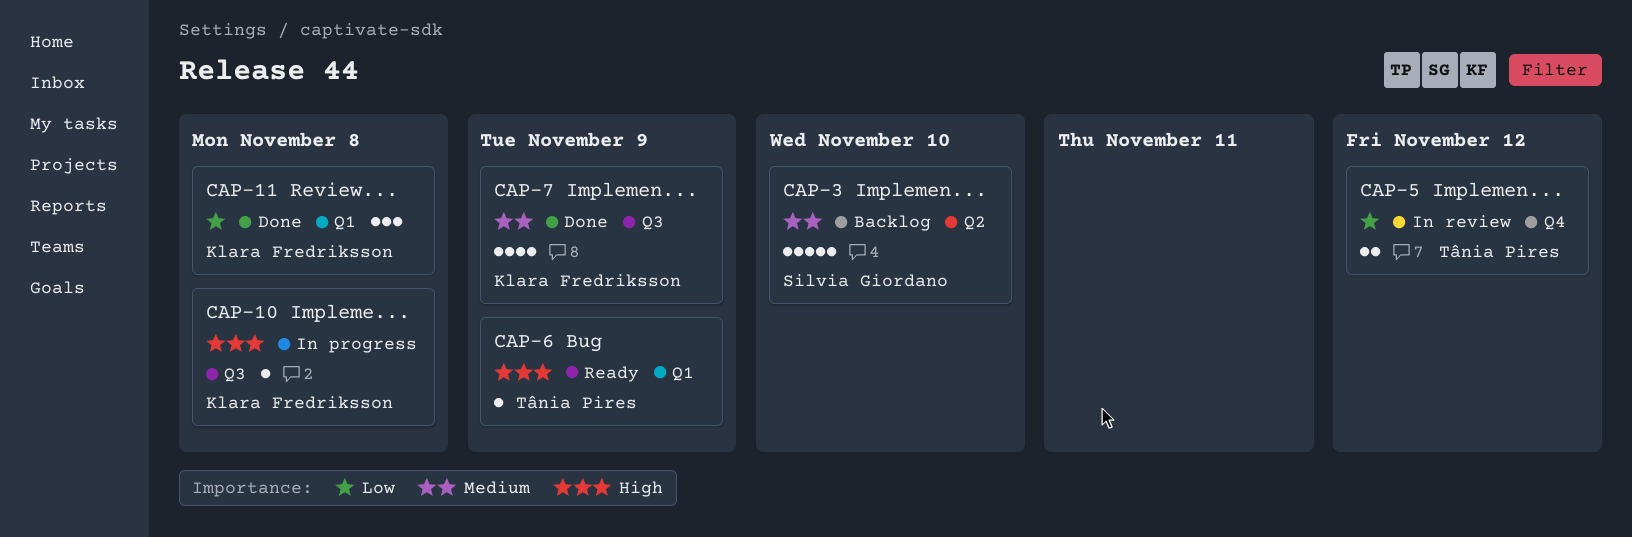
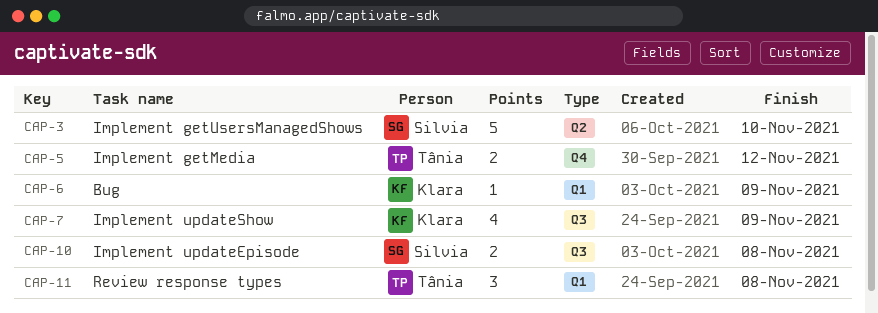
CAP-6, owner: Tânia Pires -> Klara Fredriksson
CAP-10, owner: Klara Fredriksson -> Silvia Giordano
CAP-10, estimate: 1 -> 2
CAP-11, owner: Klara Fredriksson -> Tânia Pires

